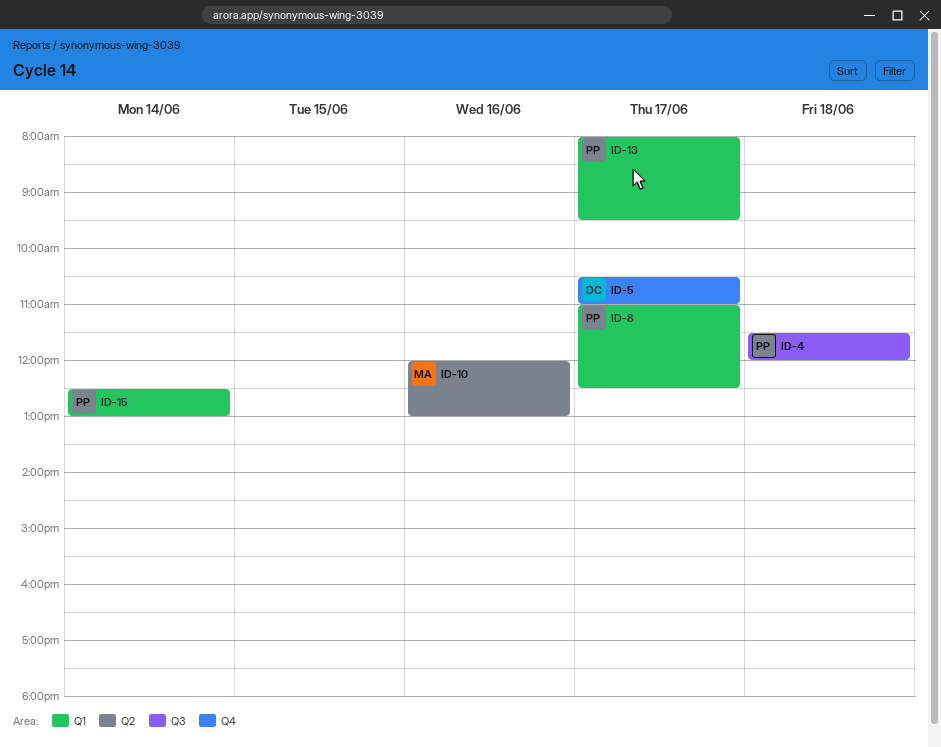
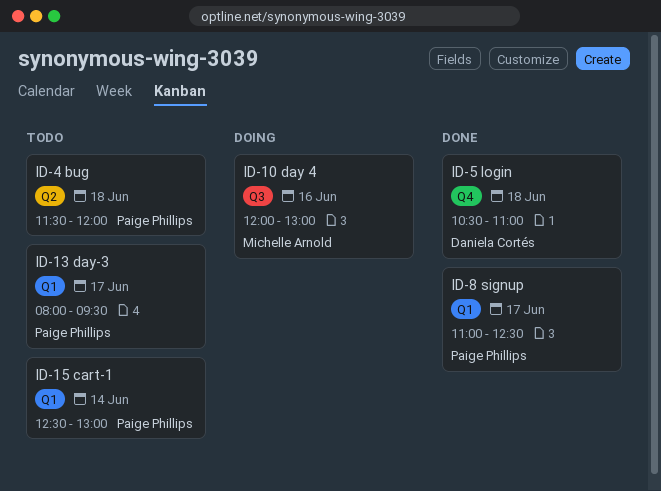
ID-4, label: Q3 -> Q2
ID-5, day: Jun 17 -> Jun 18
ID-10, label: Q2 -> Q3

